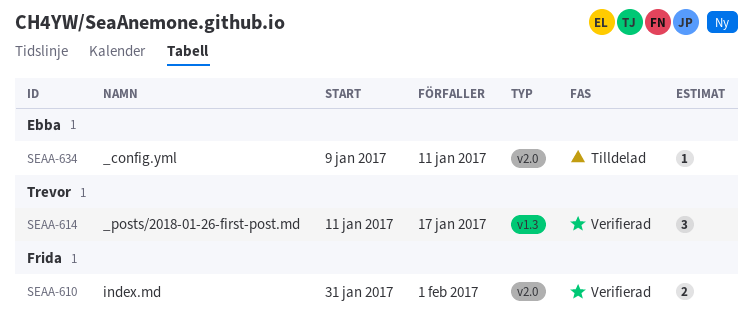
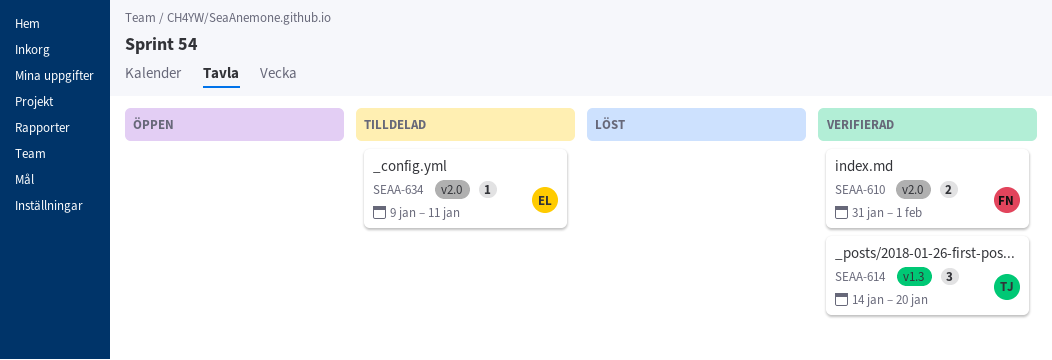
SEAA-614, start: Jan 11 -> Jan 14
SEAA-614, due: Jan 17 -> Jan 20

